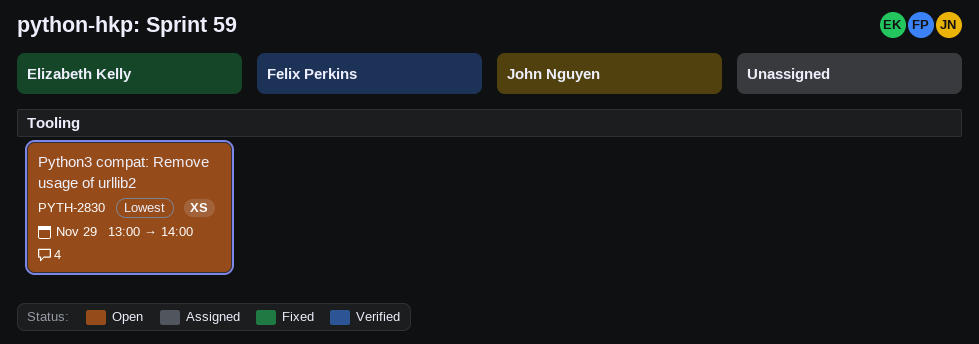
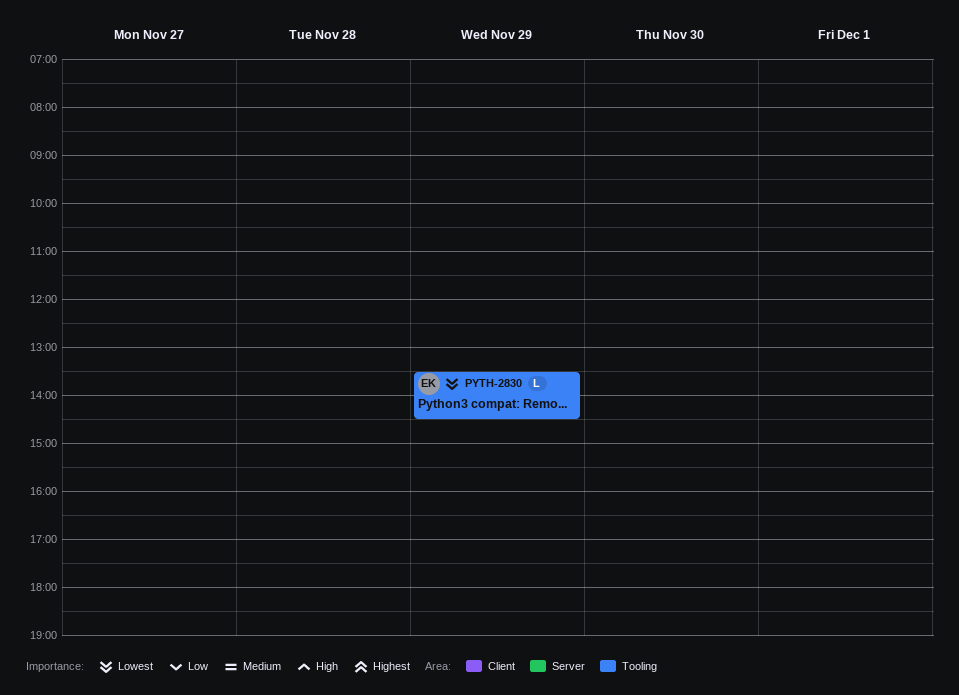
PYTH-2830, estimate: XS -> L
PYTH-2830, begins: 13:00 -> 13:30
PYTH-2830, ends: 14:00 -> 14:30

